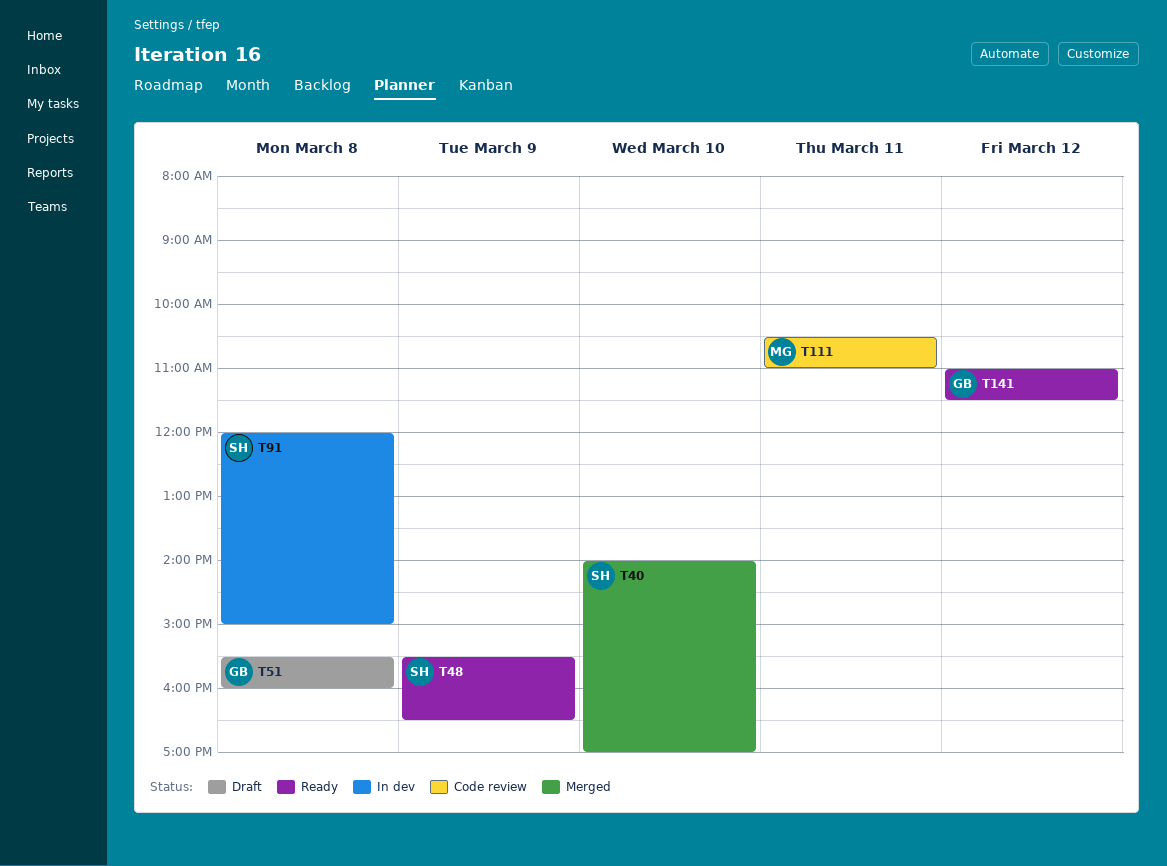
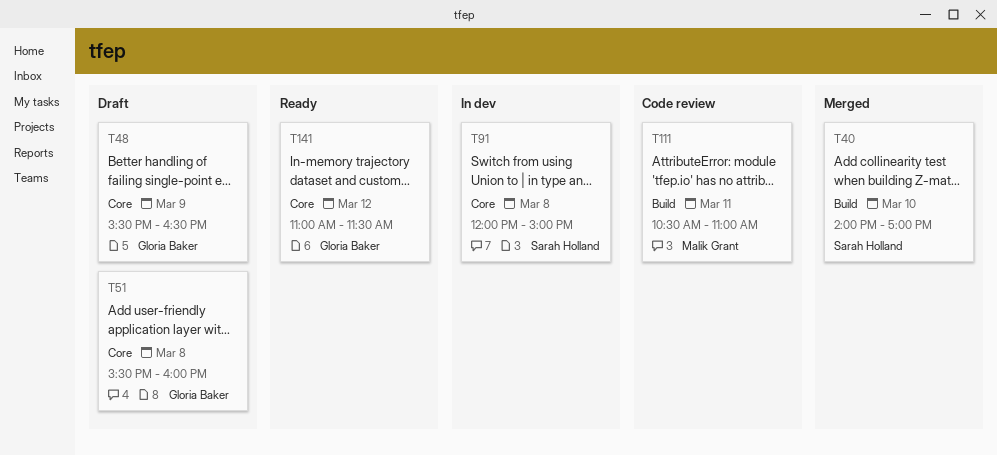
T48, status: Ready -> Draft
T48, owner: Sarah Holland -> Gloria Baker

